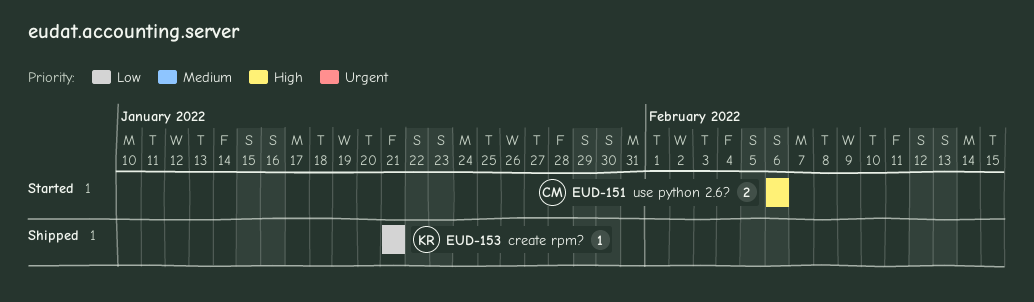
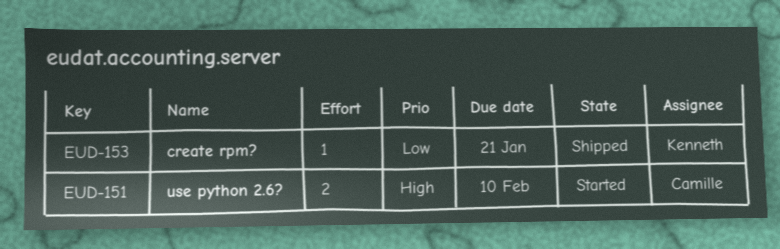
EUD-151, due: Feb 6 -> Feb 10

